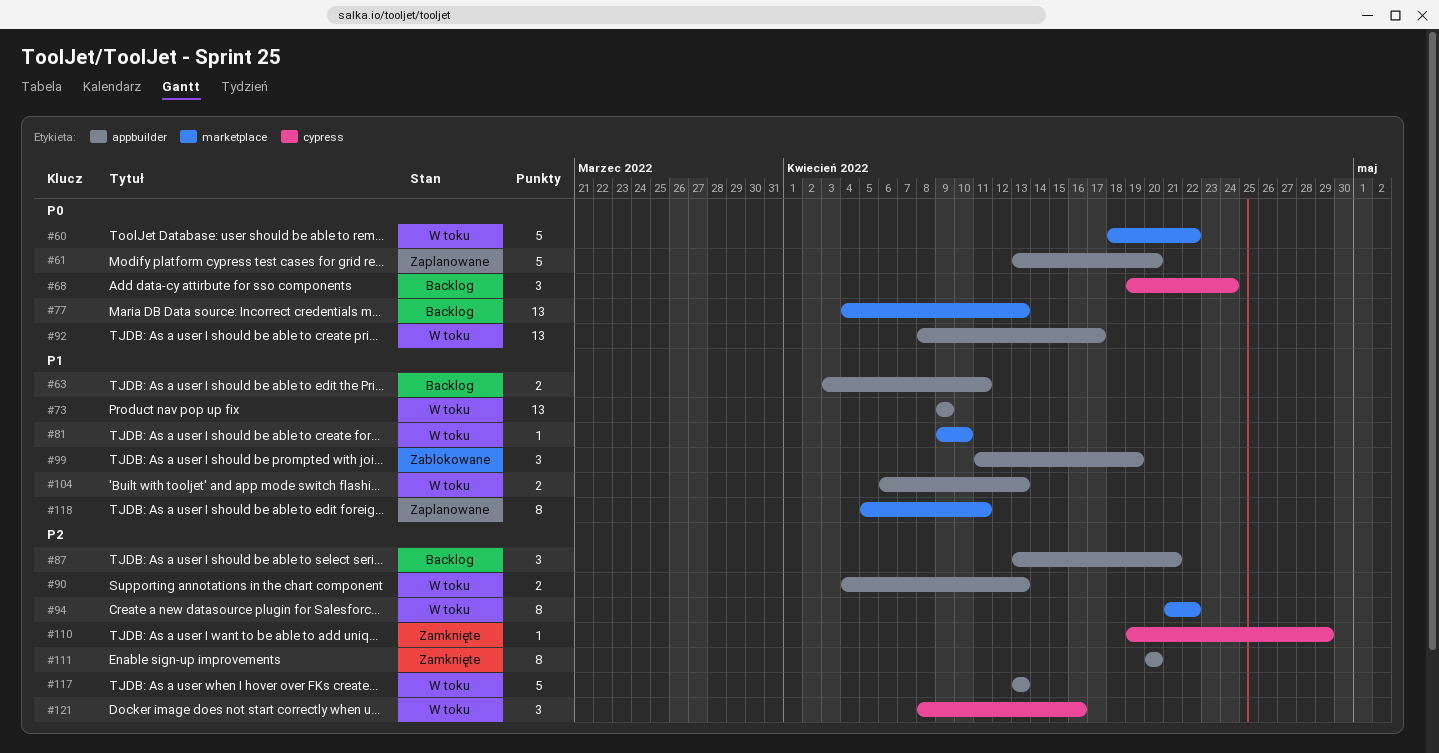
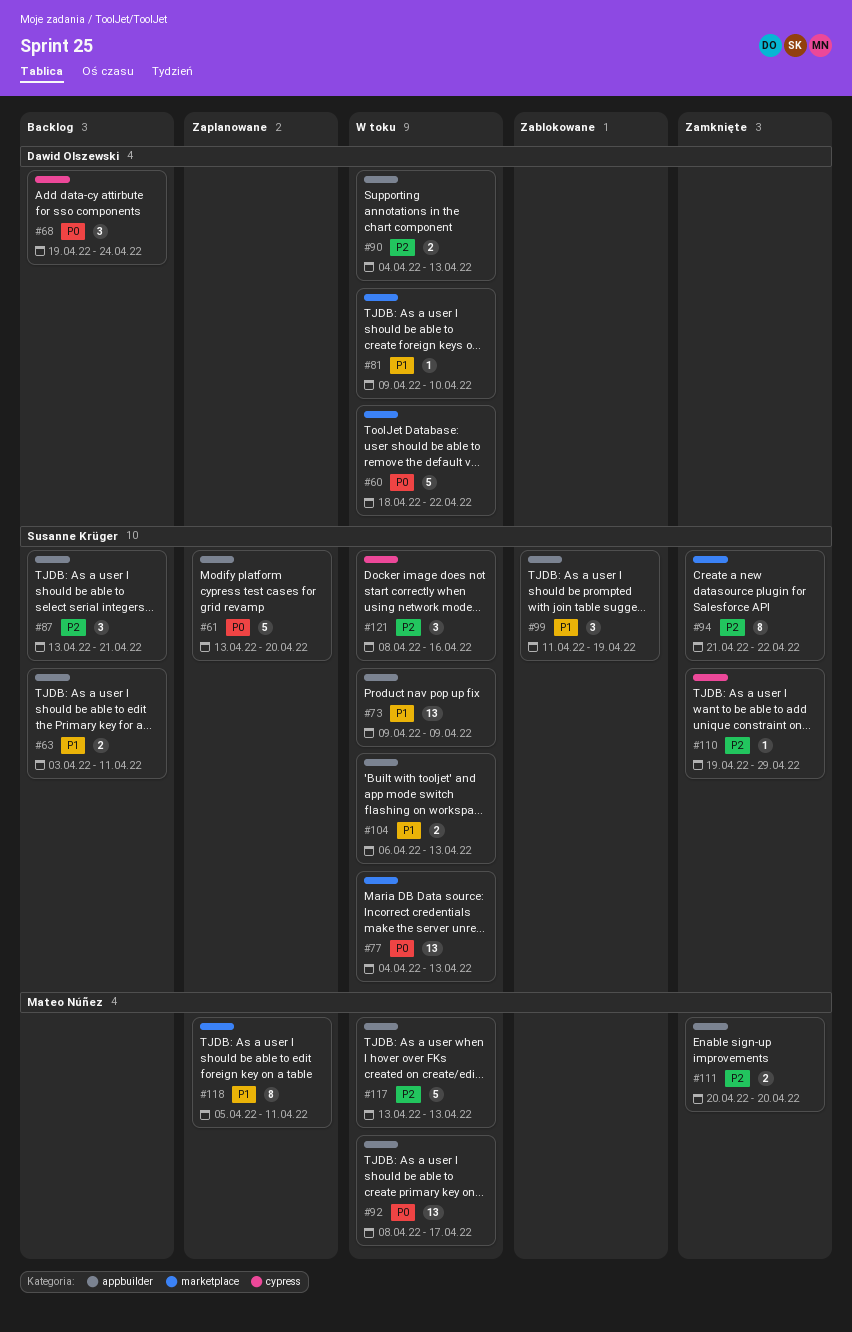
#77, status: Backlog -> W toku
#94, status: W toku -> Zamknięte
#111, estimate: 8 -> 2

